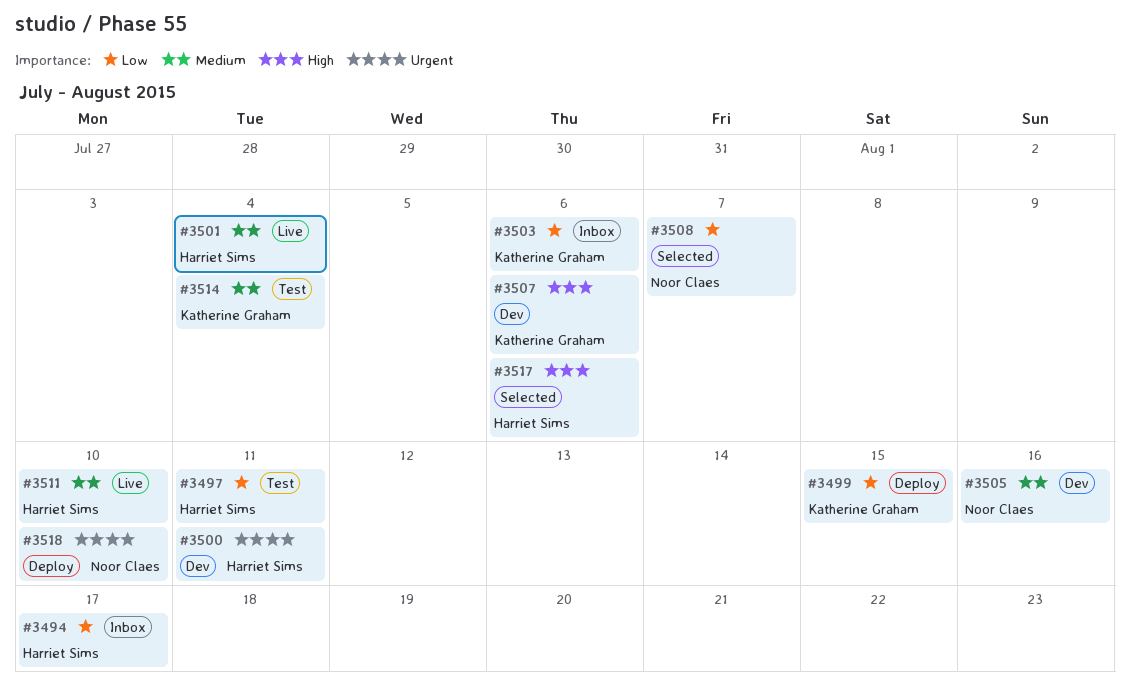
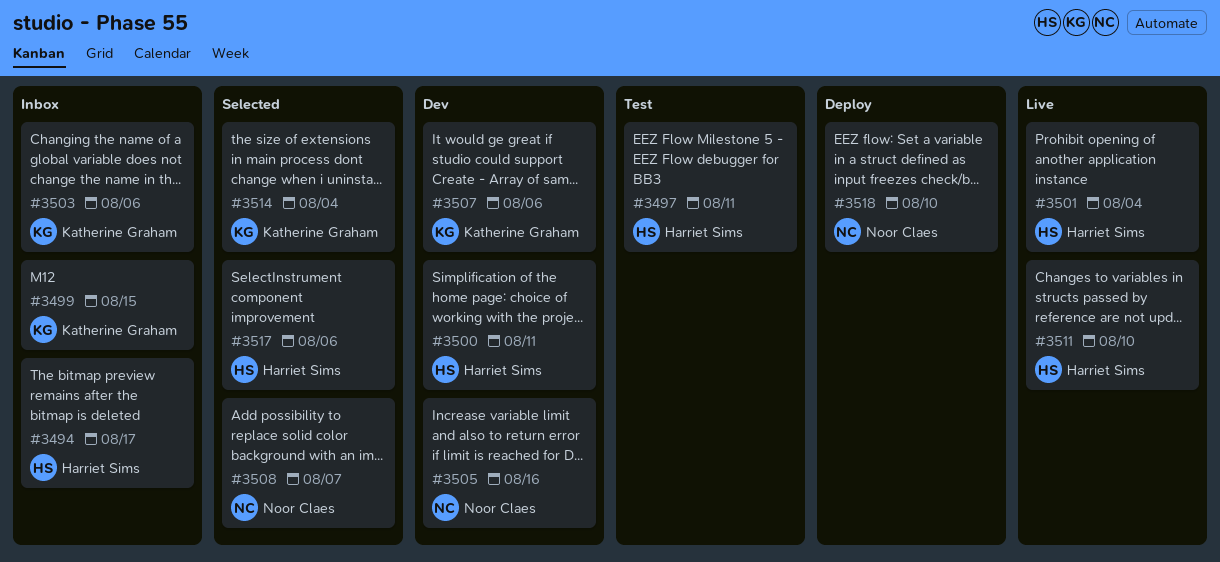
#3499, status: Deploy -> Inbox
#3514, status: Test -> Selected

